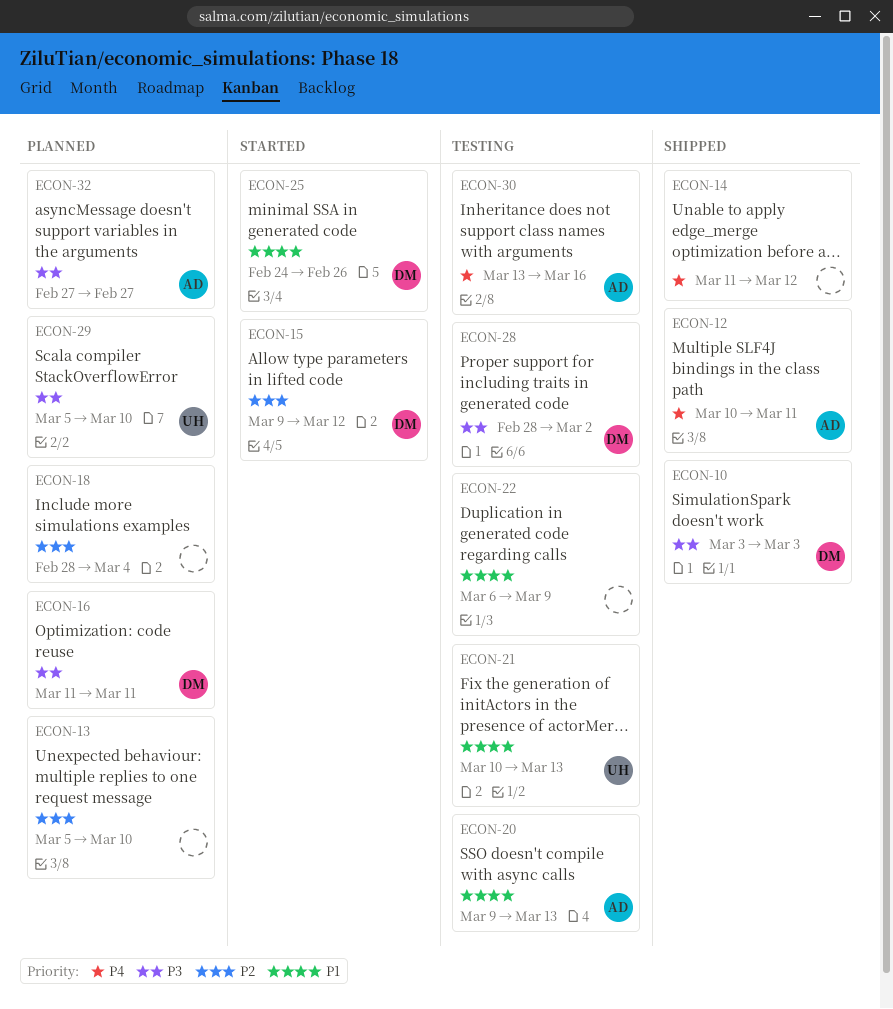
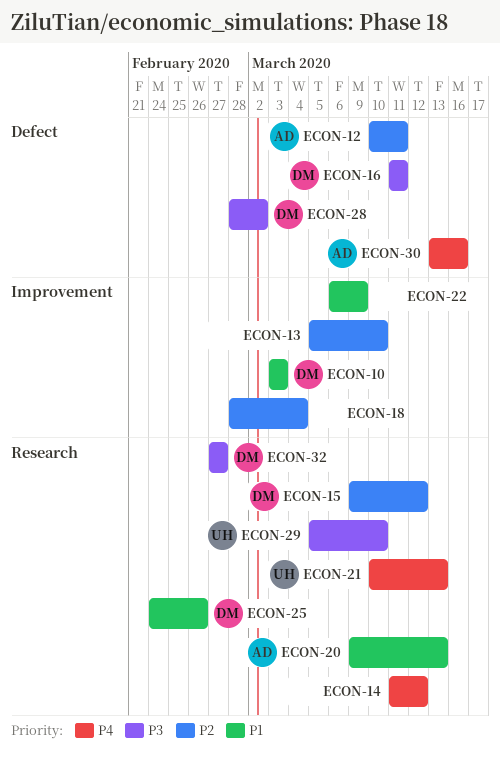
ECON-10, priority: P3 -> P1
ECON-12, priority: P4 -> P2
ECON-21, priority: P1 -> P4
ECON-32, owner: AD -> DM

